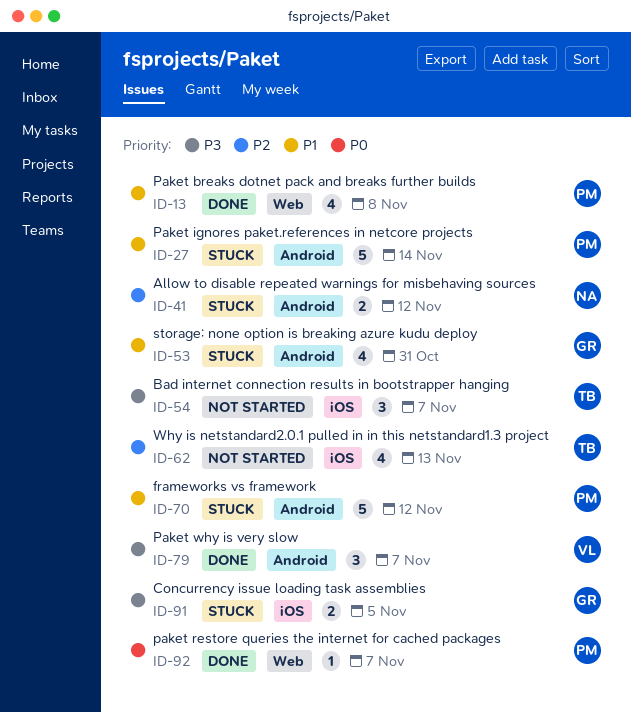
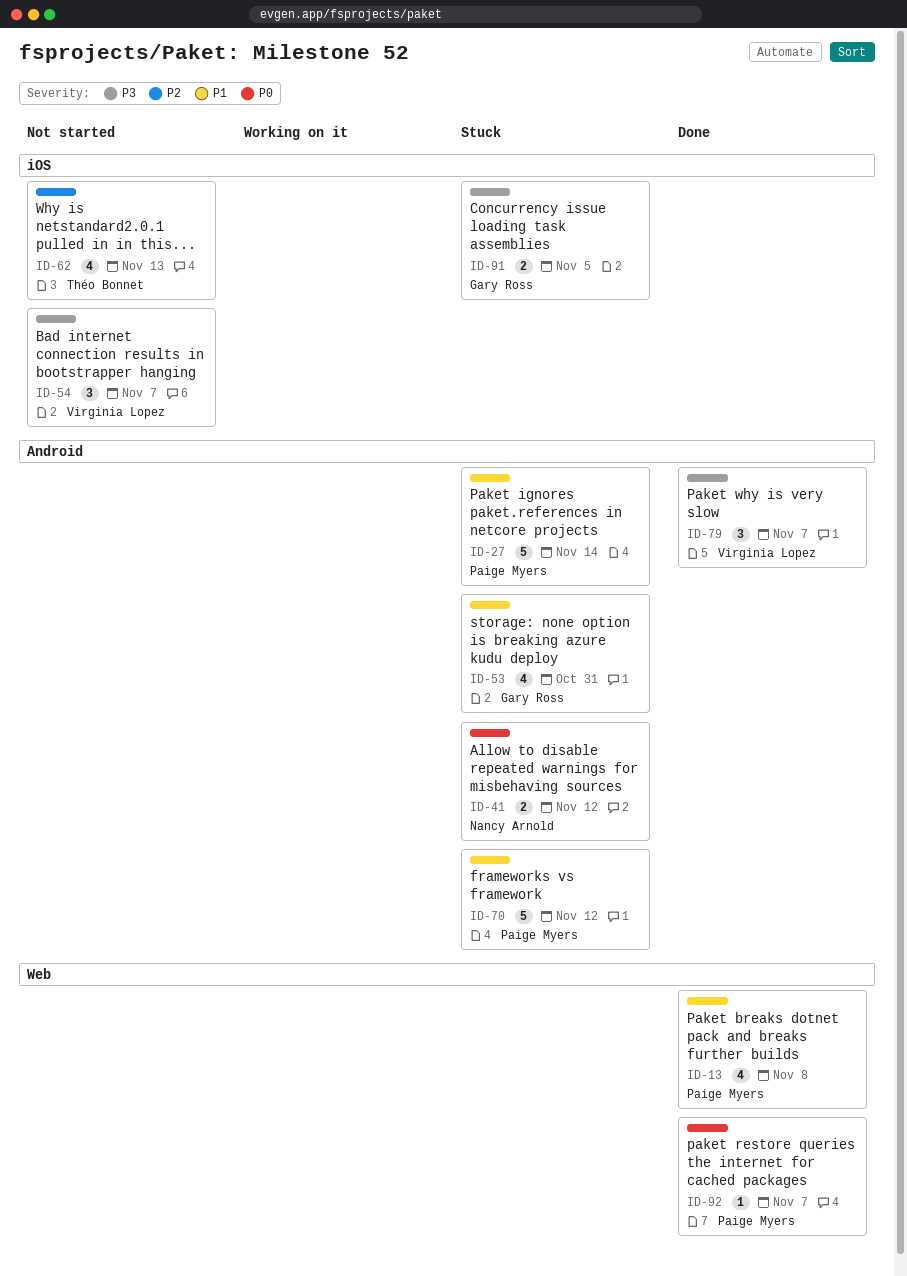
ID-41, priority: P2 -> P0
ID-54, owner: Théo Bonnet -> Virginia Lopez

